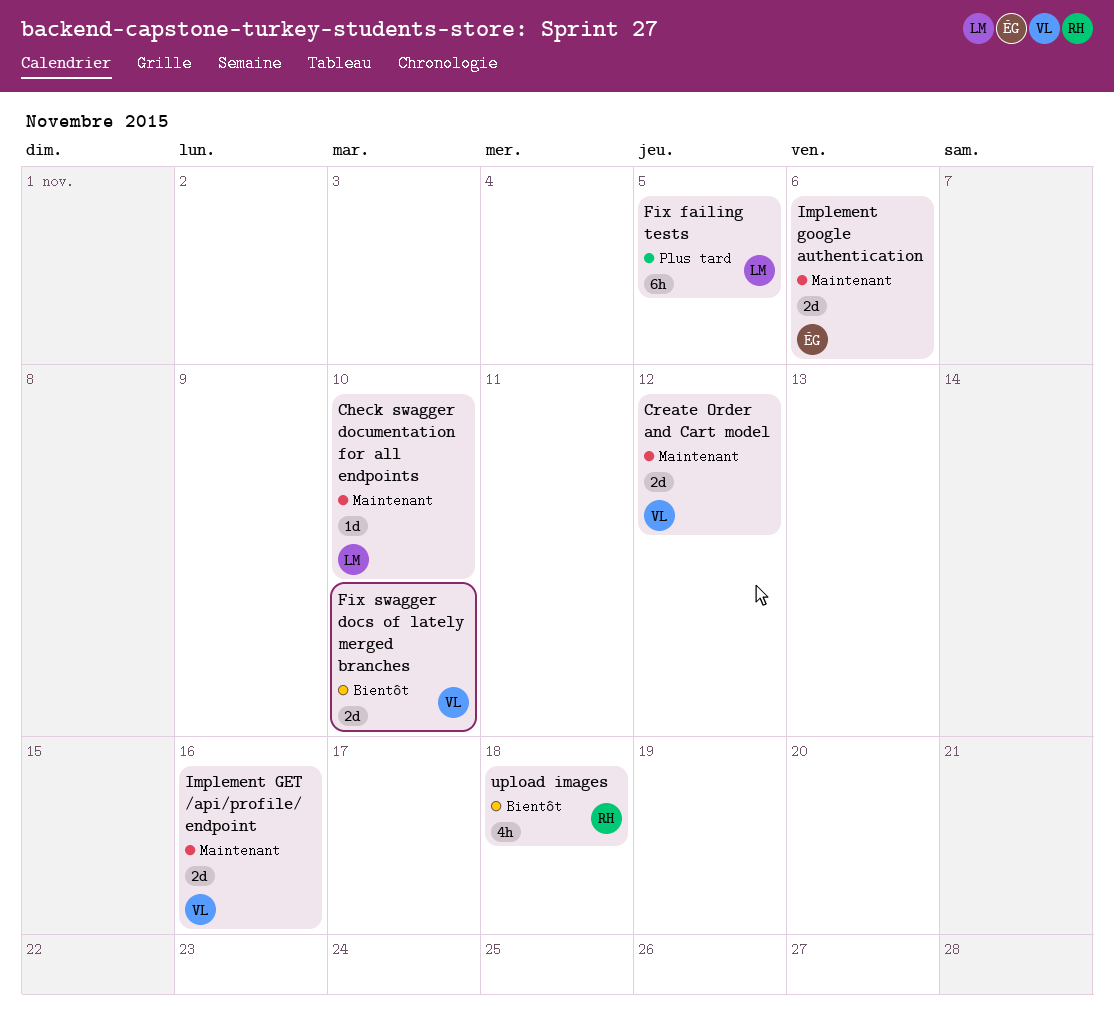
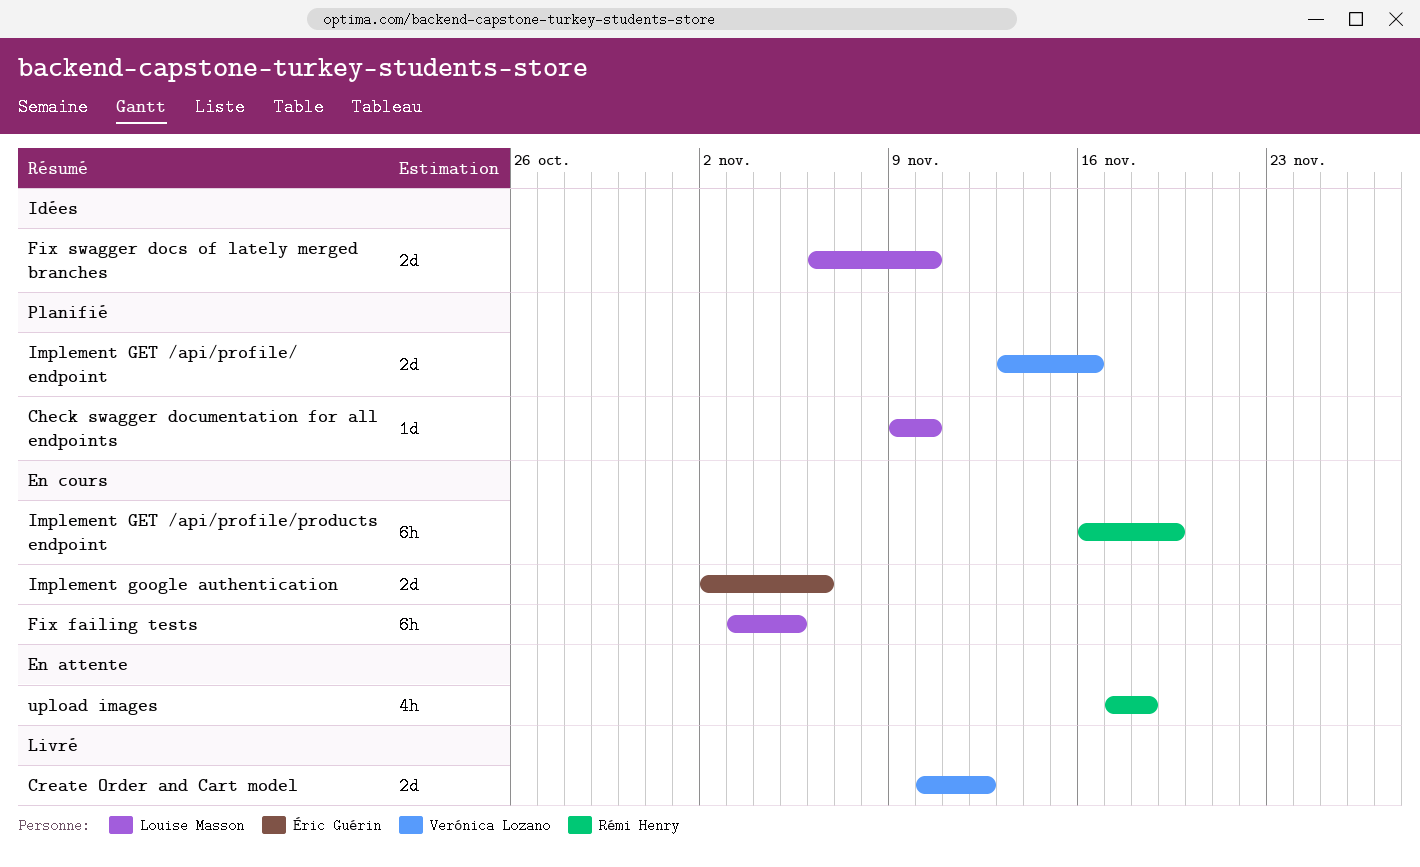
Fix swagger docs of lately merged branches, owner: Verónica Lozano -> Louise Masson
Implement GET /api/profile/products endpoint: none -> present

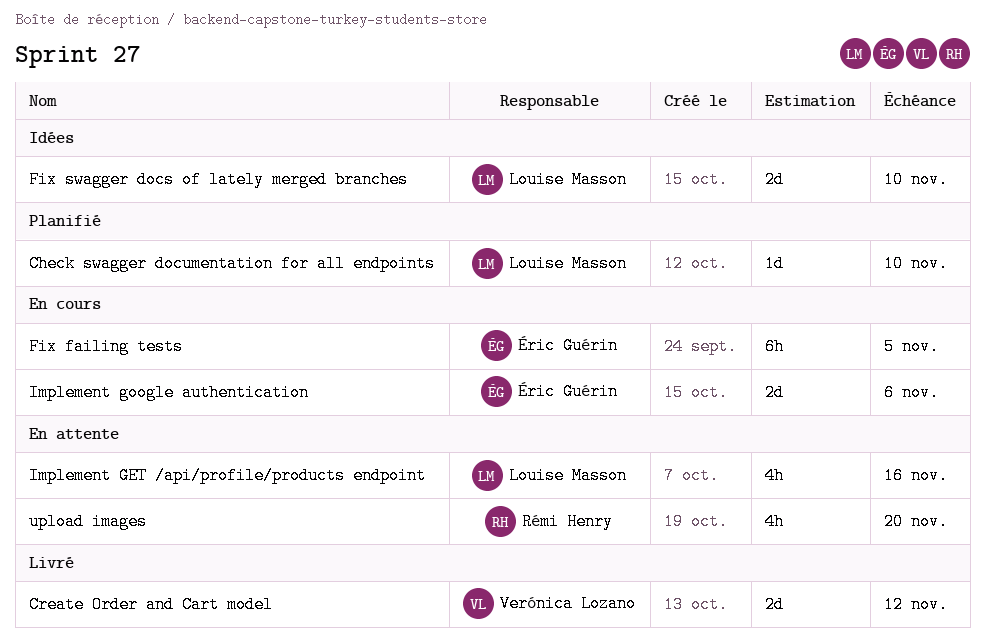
Fix failing tests, owner: Louise Masson -> Éric Guérin
Implement GET /api/profile/ endpoint: present -> none
Implement GET /api/profile/products endpoint, status: En cours -> En attente
Implement GET /api/profile/products endpoint, owner: Rémi Henry -> Louise Masson
Implement GET /api/profile/products endpoint, estimate: 6h -> 4h
Implement GET /api/profile/products endpoint, due: Nov 19 -> Nov 16
upload images, due: Nov 18 -> Nov 20

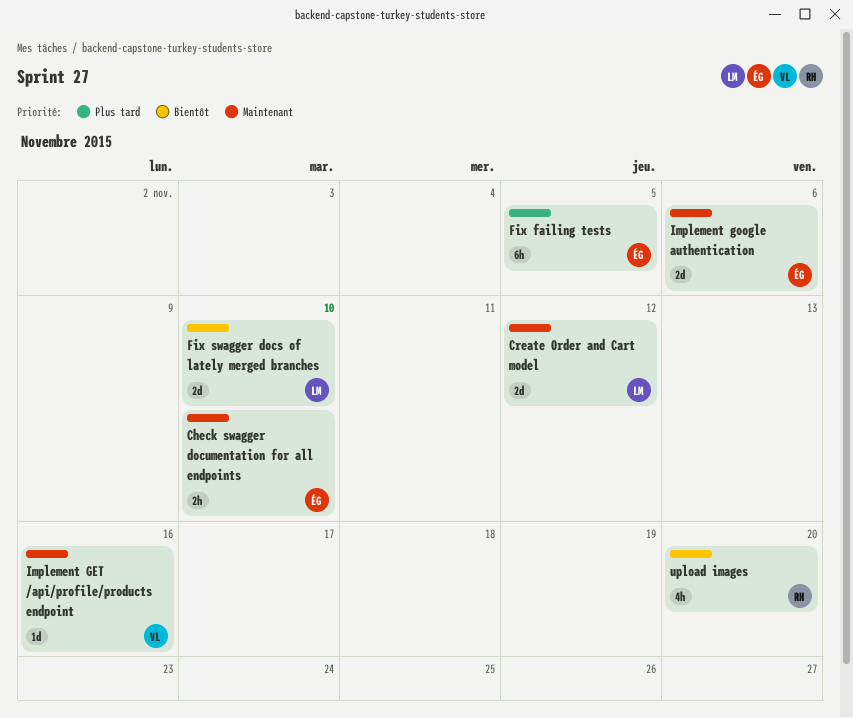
Check swagger documentation for all endpoints, owner: Louise Masson -> Éric Guérin
Check swagger documentation for all endpoints, estimate: 1d -> 2h
Create Order and Cart model, owner: Verónica Lozano -> Louise Masson
Implement GET /api/profile/products endpoint, owner: Louise Masson -> Verónica Lozano
Implement GET /api/profile/products endpoint, estimate: 4h -> 1d

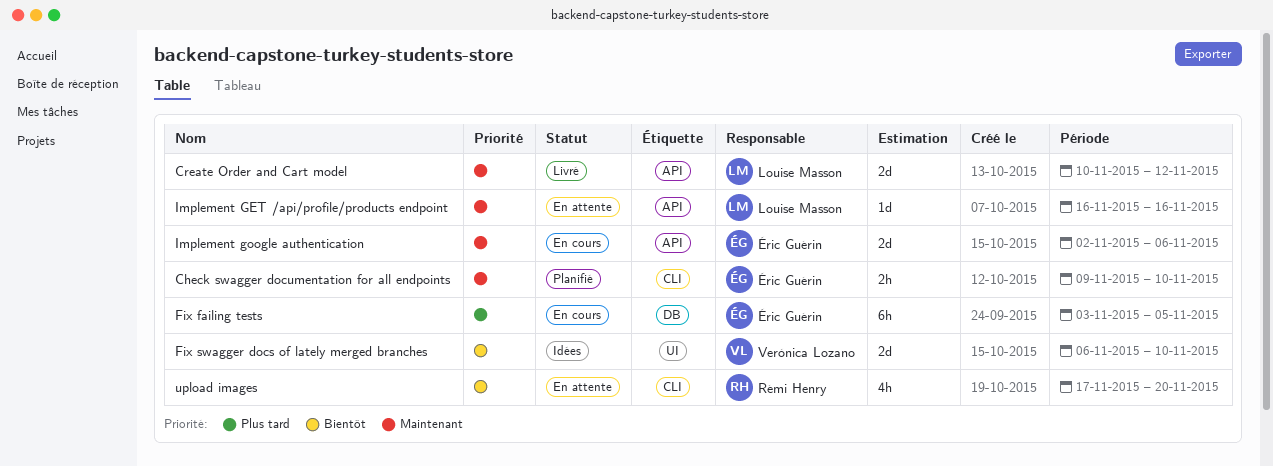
Fix swagger docs of lately merged branches, owner: Louise Masson -> Verónica Lozano
Implement GET /api/profile/products endpoint, owner: Verónica Lozano -> Louise Masson

